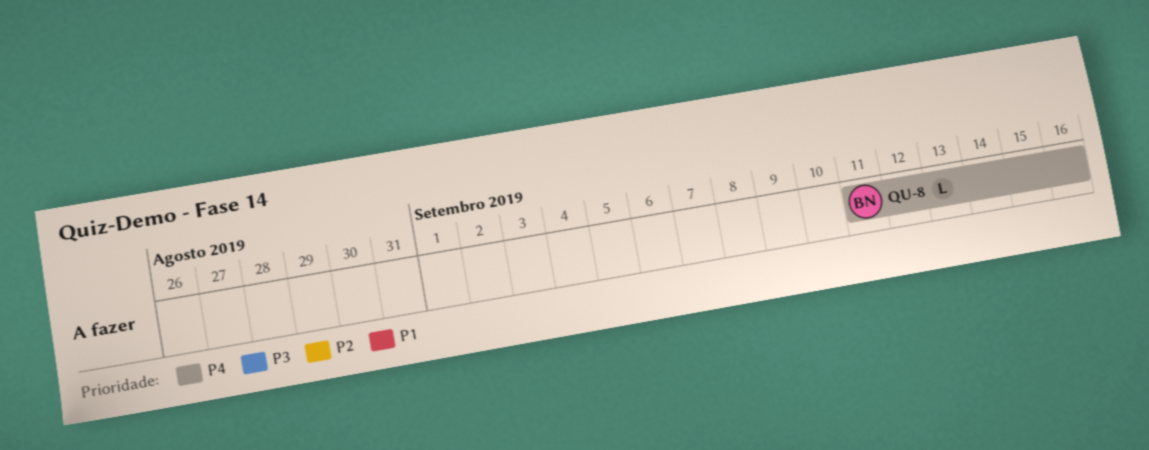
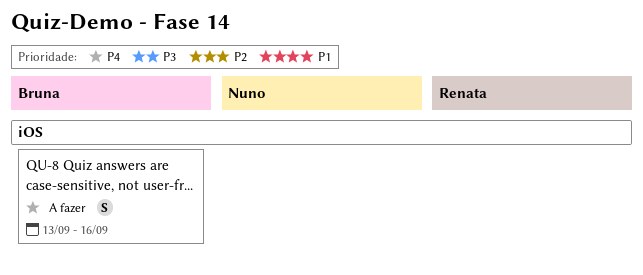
QU-8, estimate: L -> S
QU-8, start: Sep 11 -> Sep 13

